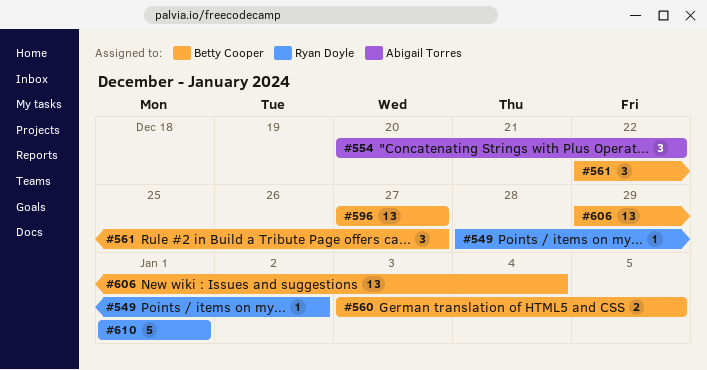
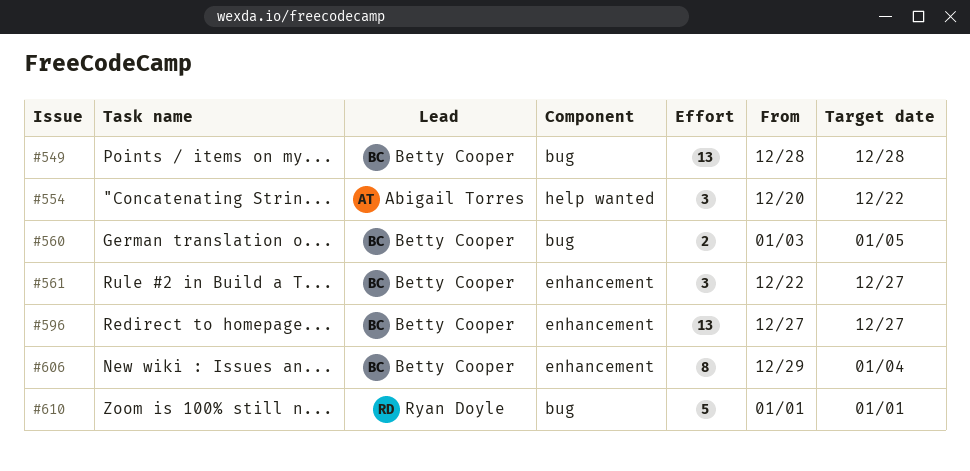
#549, owner: Ryan Doyle -> Betty Cooper
#549, estimate: 1 -> 13
#549, due: Jan 2 -> Dec 28
#606, estimate: 13 -> 8

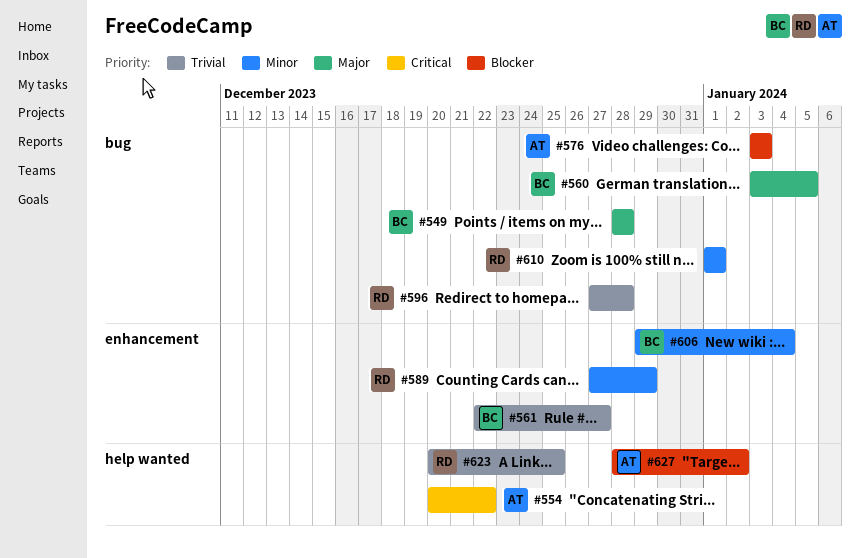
#576: none -> present
#589: none -> present
#596, owner: Betty Cooper -> Ryan Doyle
#596, label: enhancement -> bug
#596, due: Dec 27 -> Dec 28
#623: none -> present
#627: none -> present

